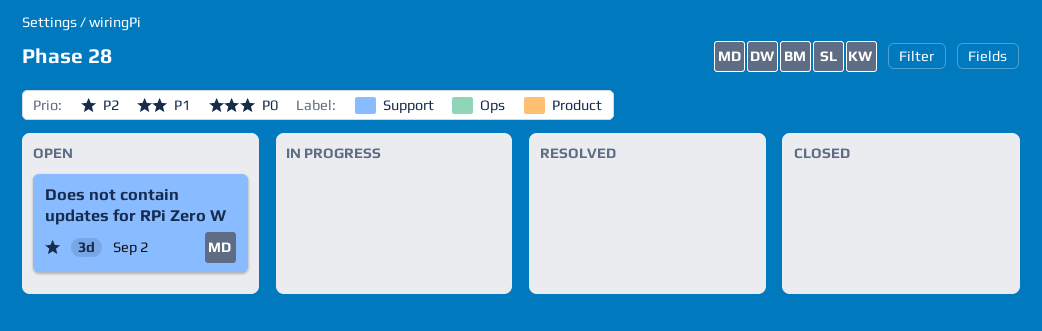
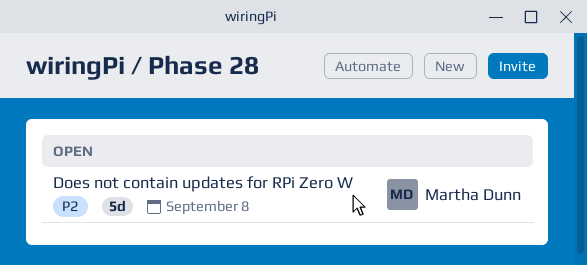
Does not contain updates for RPi Zero W, estimate: 3d -> 5d
Does not contain updates for RPi Zero W, due: Sep 2 -> Sep 8

